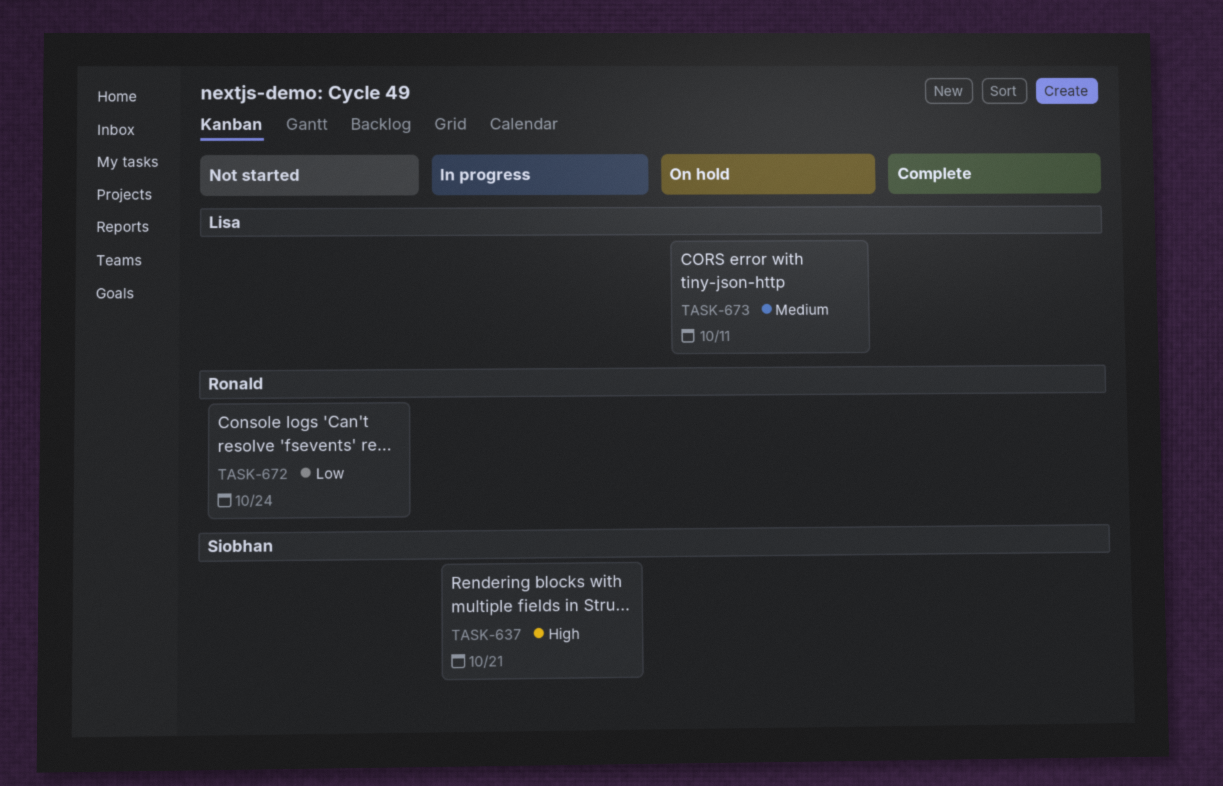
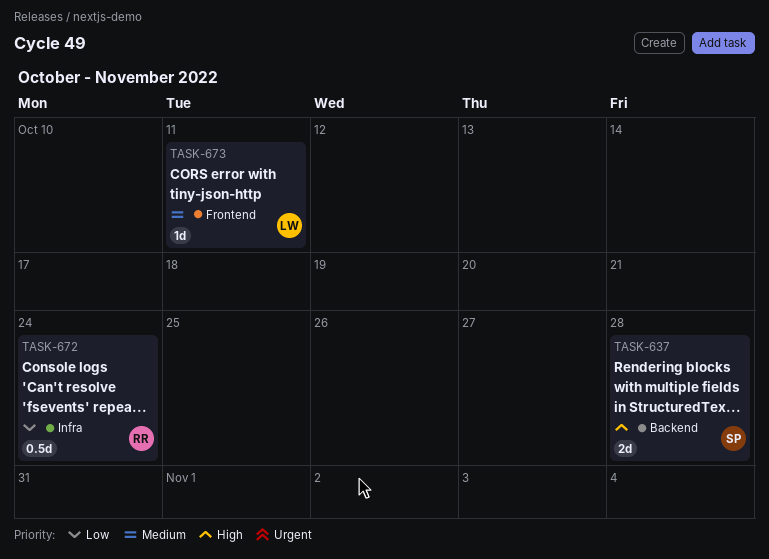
TASK-637, due: Oct 21 -> Oct 28

